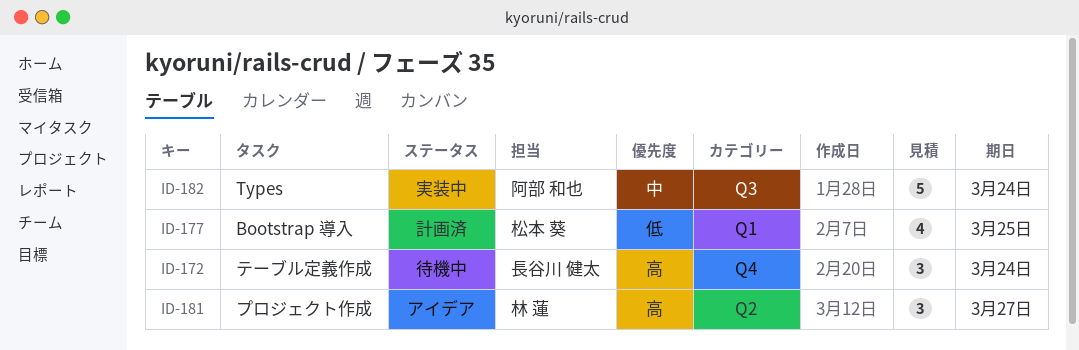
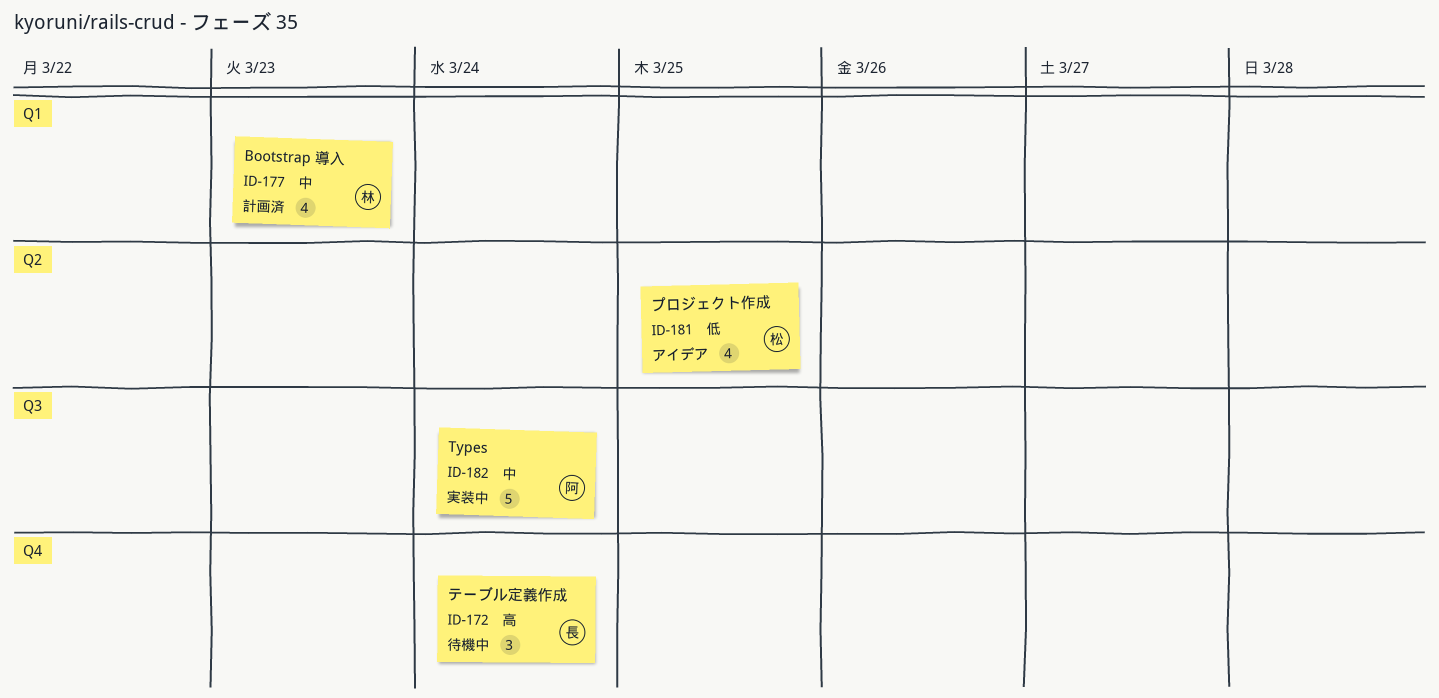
ID-177, owner: 松本 葵 -> 林 蓮
ID-177, priority: 低 -> 中
ID-177, due: Mar 25 -> Mar 23
ID-181, owner: 林 蓮 -> 松本 葵
ID-181, priority: 高 -> 低
ID-181, estimate: 3 -> 4
ID-181, due: Mar 27 -> Mar 25

